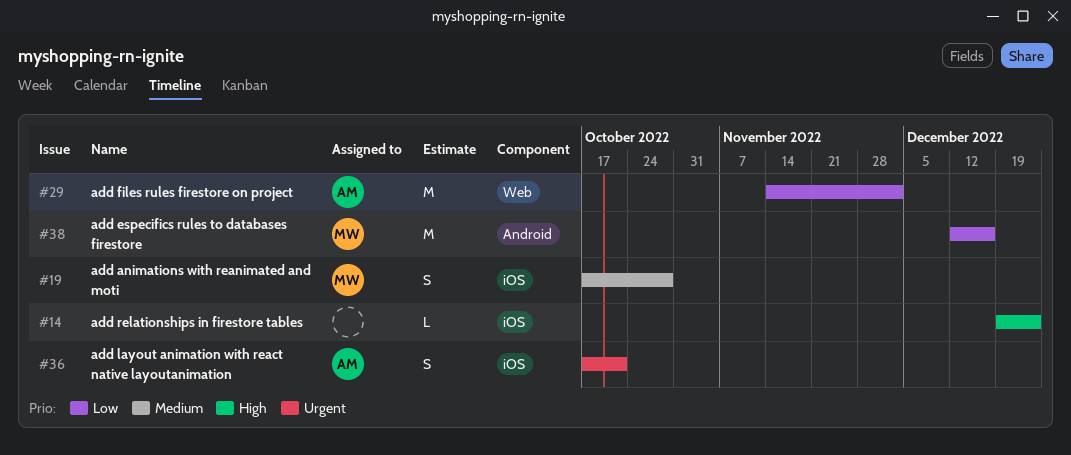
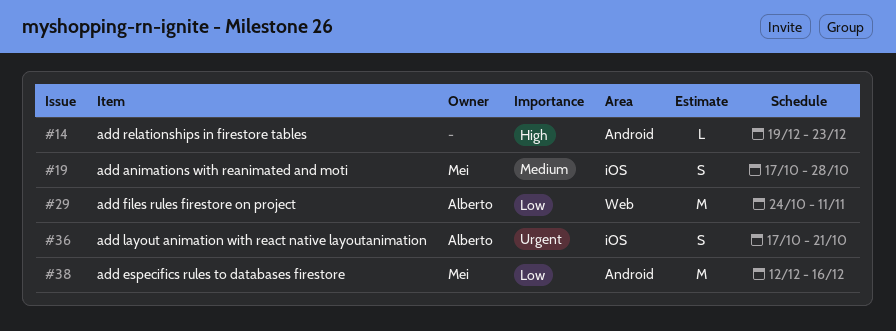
#14, label: iOS -> Android
#29, start: Nov 14 -> Oct 24
#29, due: Dec 2 -> Nov 11

